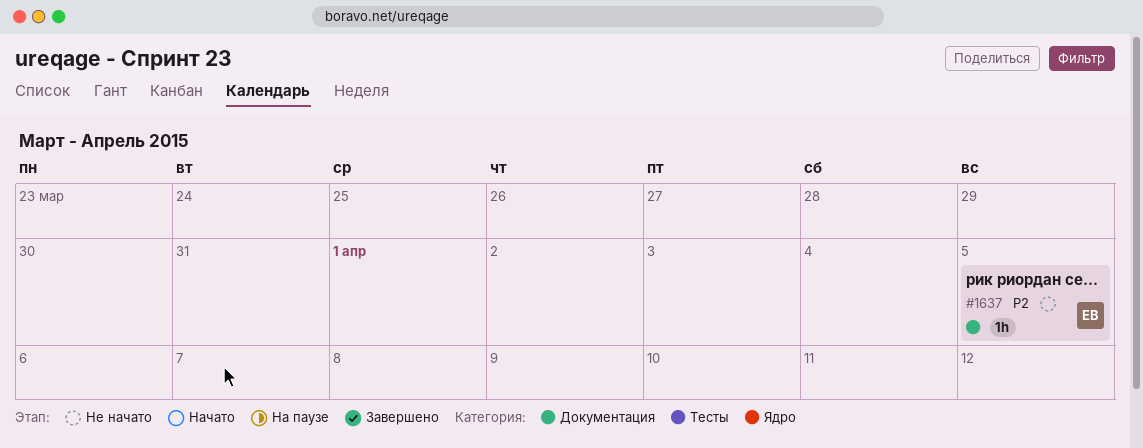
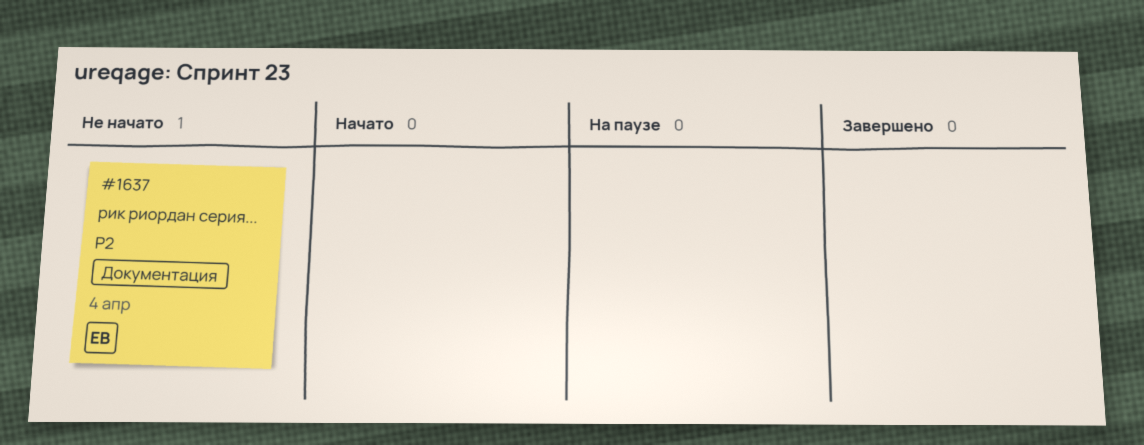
#1637, due: Apr 5 -> Apr 4

